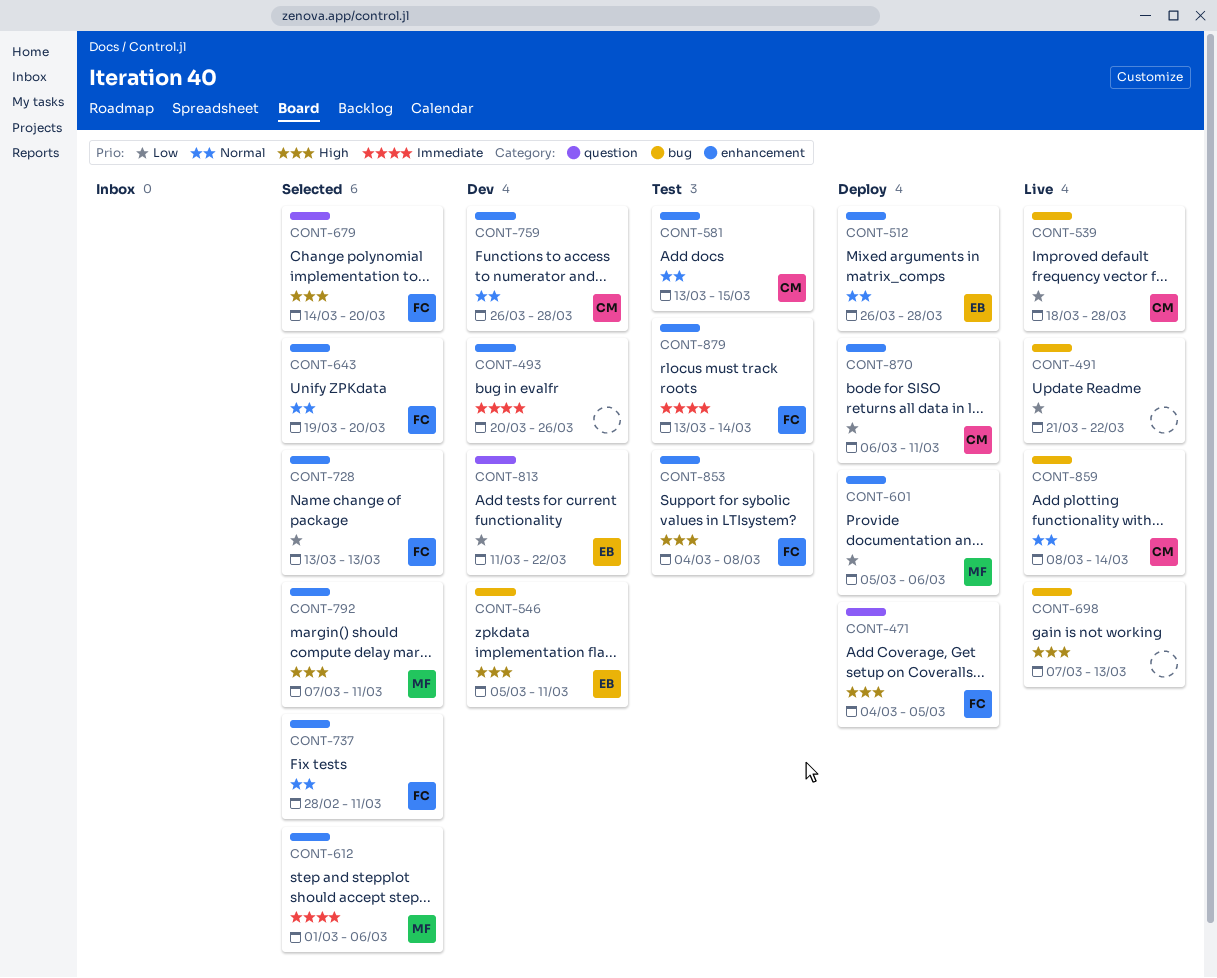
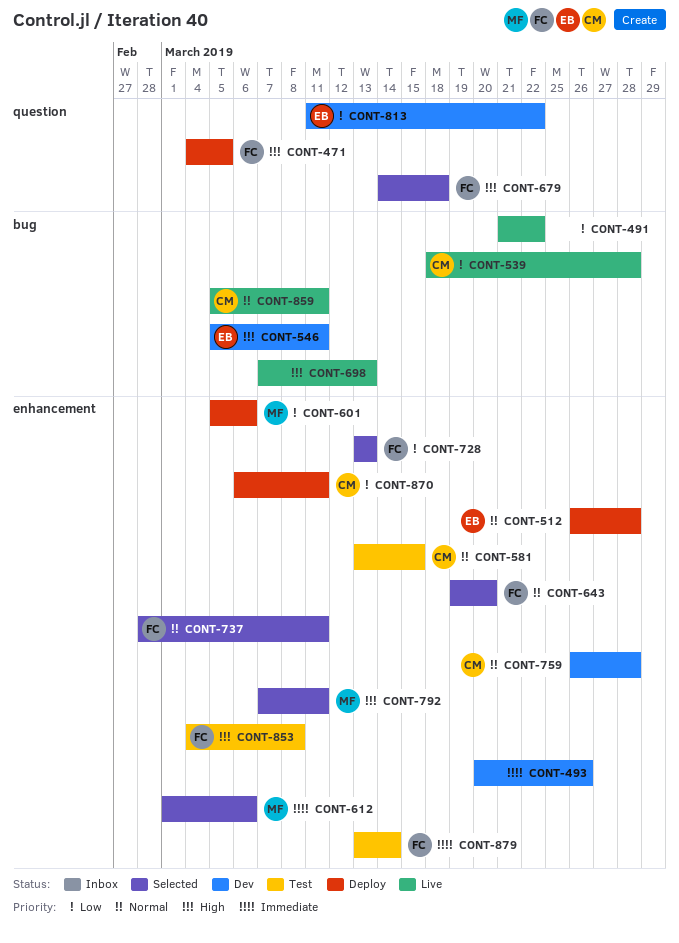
CONT-679, due: Mar 20 -> Mar 18
CONT-859, start: Mar 8 -> Mar 5
CONT-859, due: Mar 14 -> Mar 11

